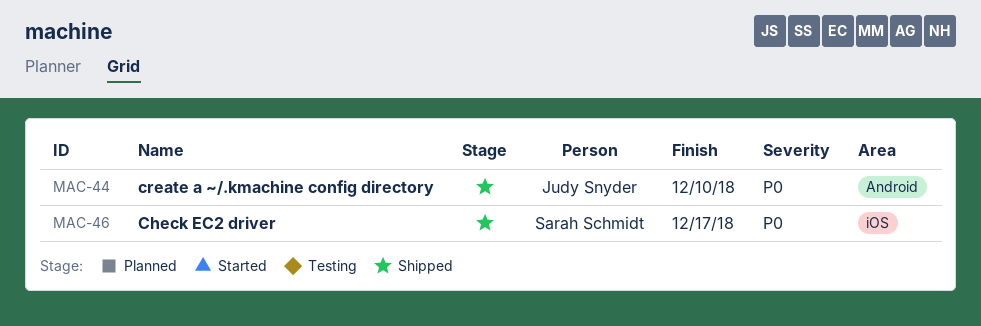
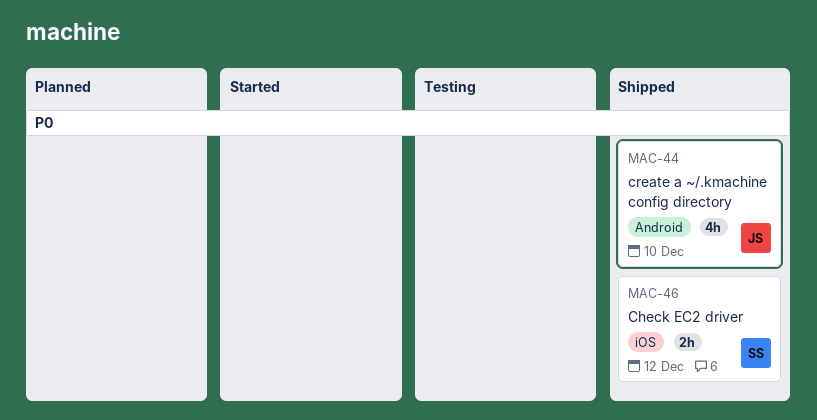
MAC-46, due: Dec 17 -> Dec 12

